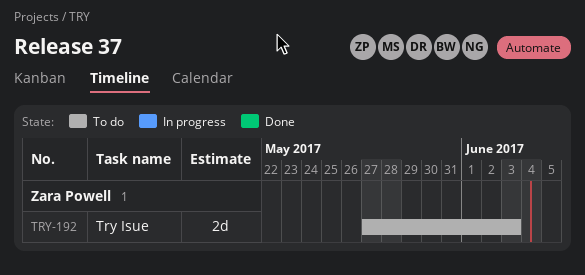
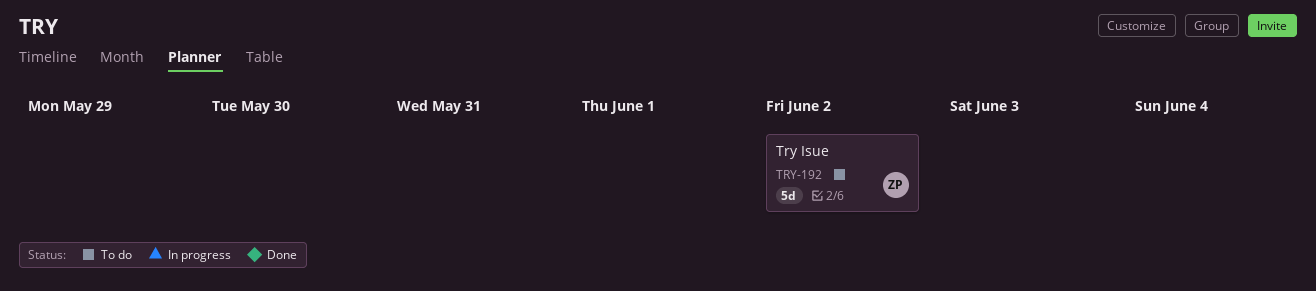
TRY-192, estimate: 2d -> 5d
TRY-192, due: Jun 3 -> Jun 2

